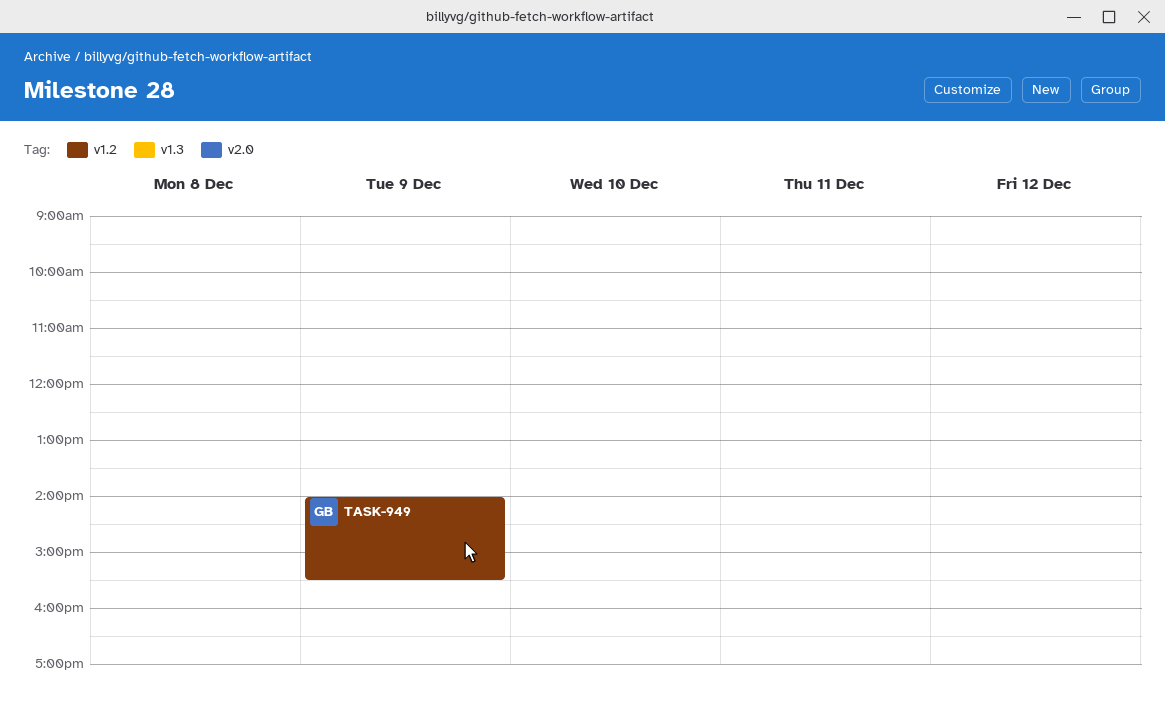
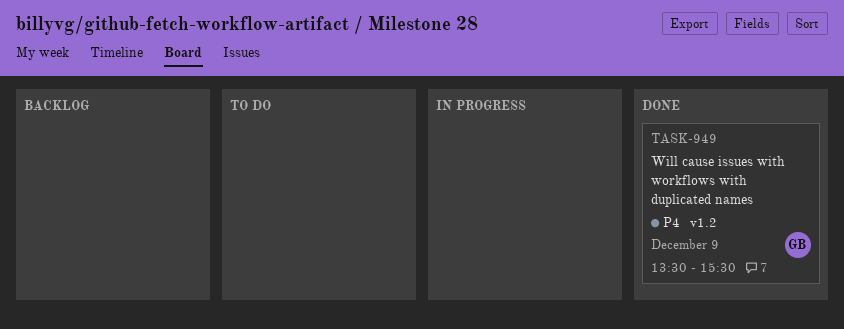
TASK-949, begins: 14:00 -> 13:30

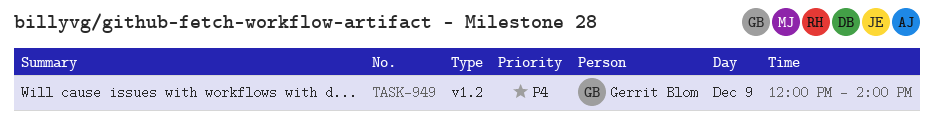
TASK-949, begins: 13:30 -> 12:00
TASK-949, ends: 15:30 -> 14:00

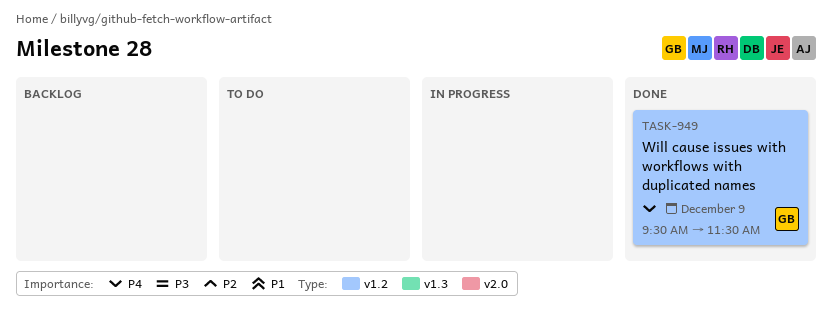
TASK-949, begins: 12:00 -> 09:30
TASK-949, ends: 14:00 -> 11:30

